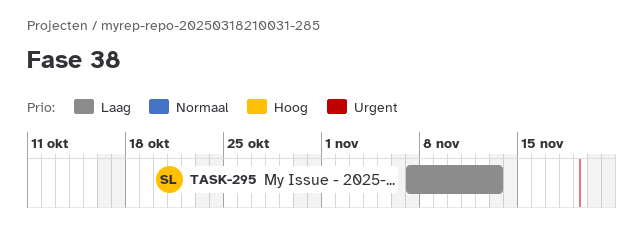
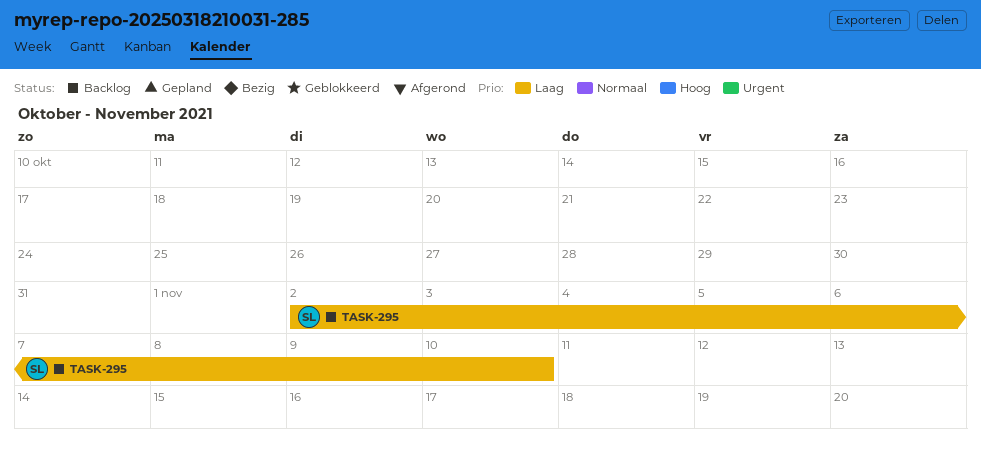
TASK-295, start: Nov 7 -> Nov 2
TASK-295, due: Nov 13 -> Nov 10

